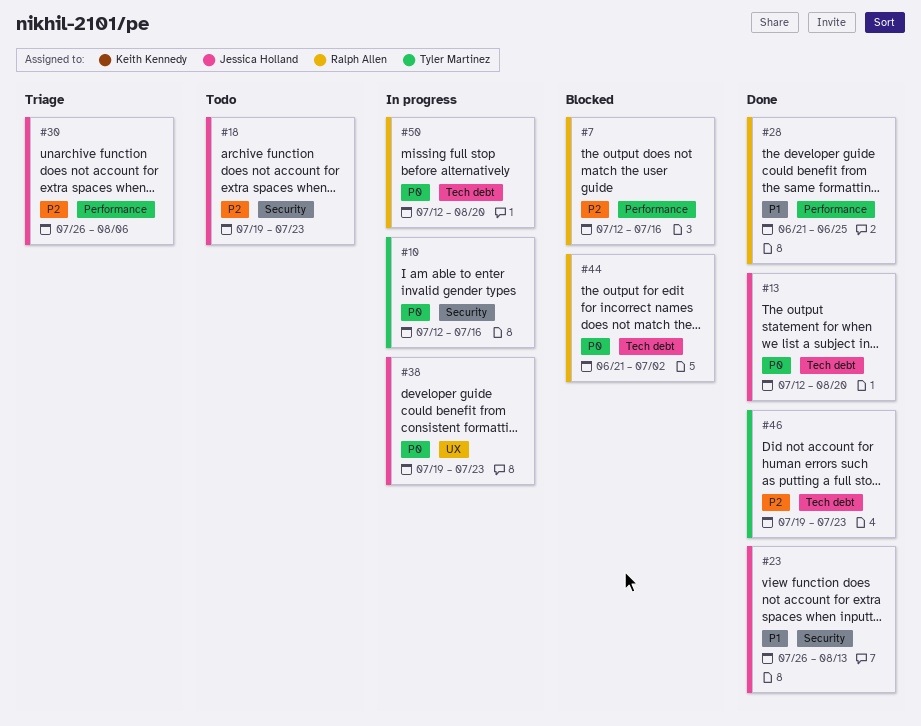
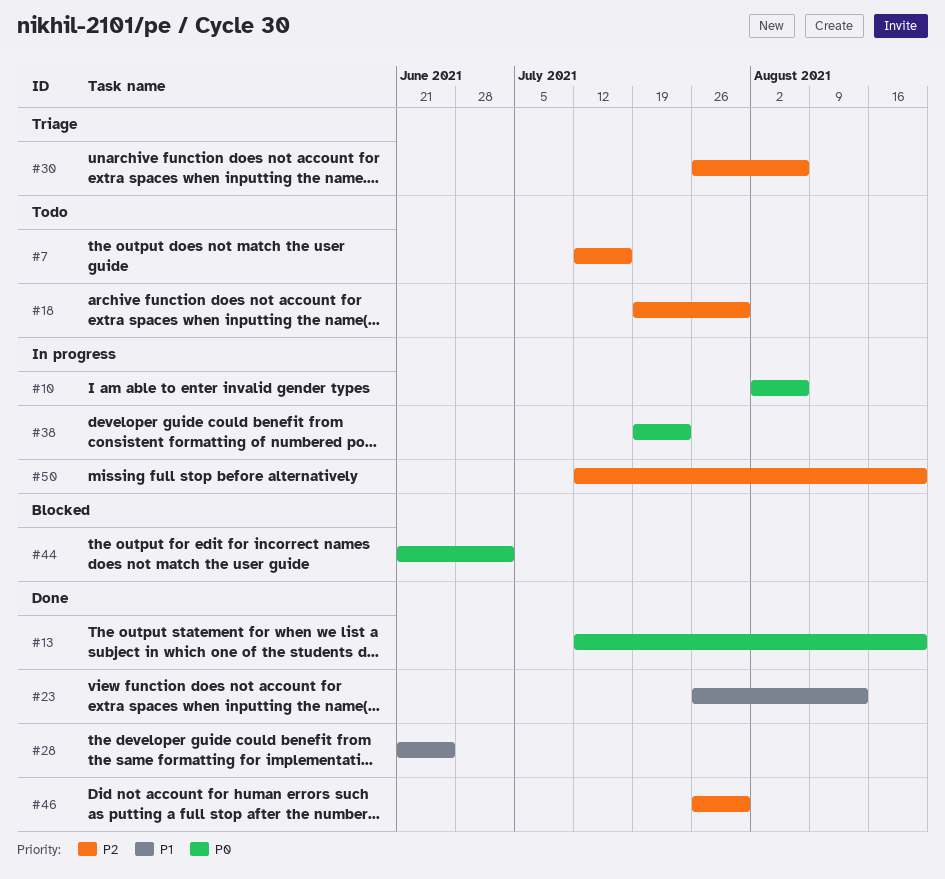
#7, status: Blocked -> Todo
#10, start: Jul 12 -> Aug 2
#10, due: Jul 16 -> Aug 6
#18, due: Jul 23 -> Jul 30
#46, start: Jul 19 -> Jul 26
#46, due: Jul 23 -> Jul 30
#50, priority: P0 -> P2

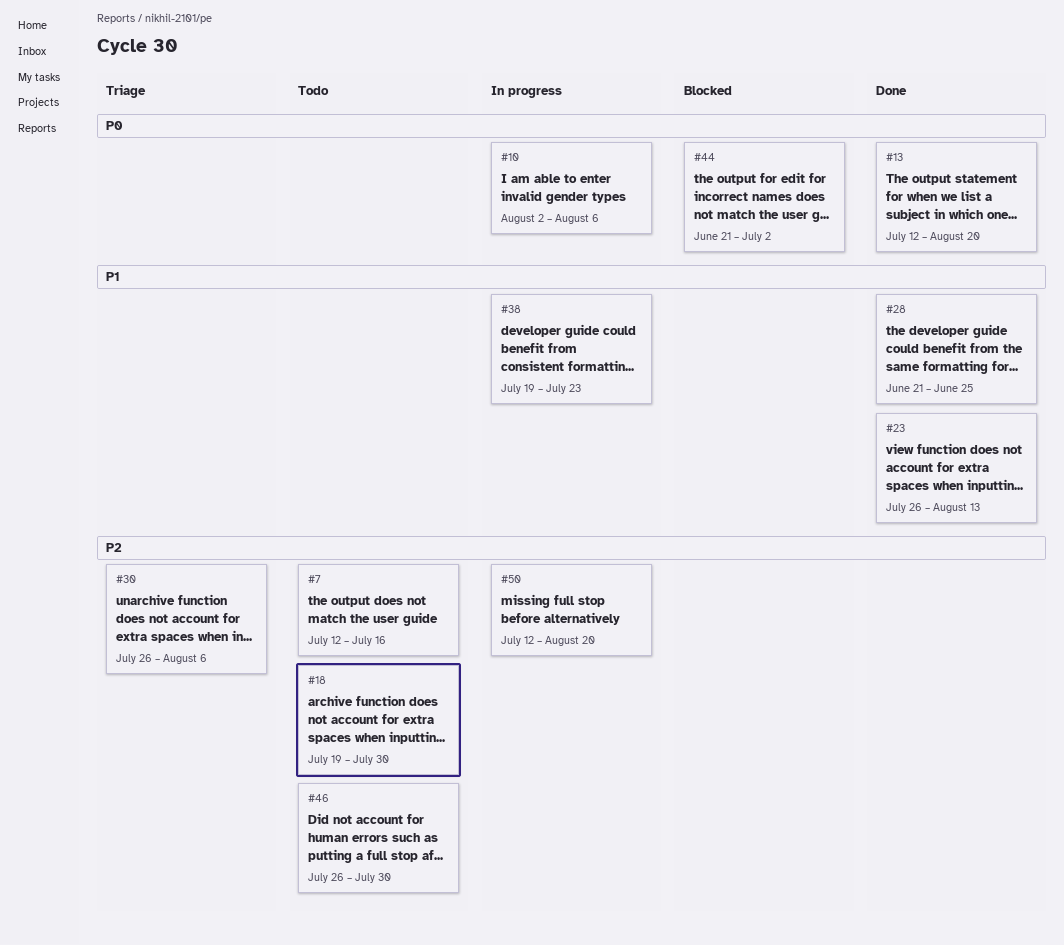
#38, priority: P0 -> P1
#46, status: Done -> Todo

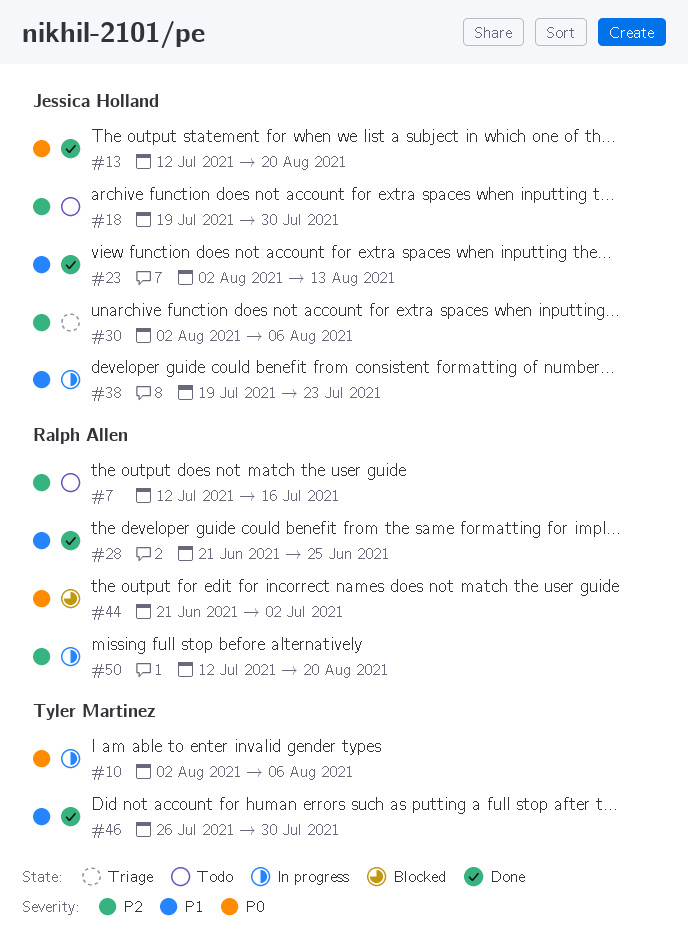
#23, start: Jul 26 -> Aug 2
#30, start: Jul 26 -> Aug 2
#46, status: Todo -> Done
#46, priority: P2 -> P1

